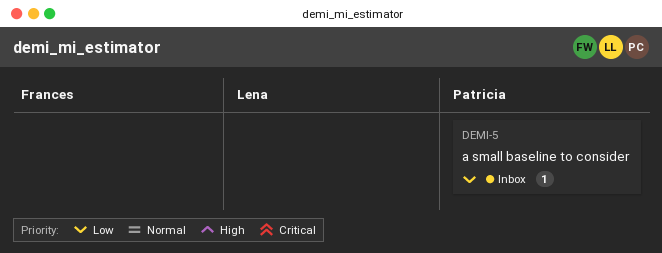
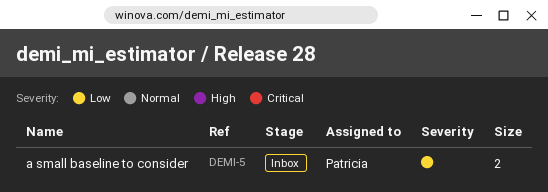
DEMI-5, estimate: 1 -> 2

